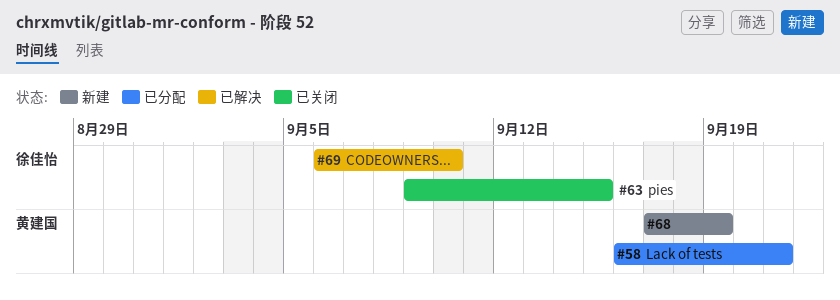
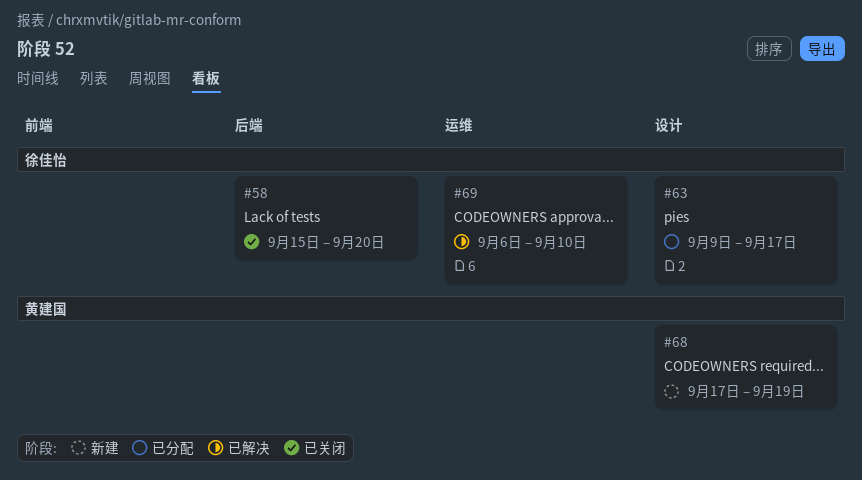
#58, status: 已分配 -> 已关闭
#58, owner: 黄建国 -> 徐佳怡
#58, start: Sep 16 -> Sep 15
#58, due: Sep 21 -> Sep 20
#63, status: 已关闭 -> 已分配
#63, due: Sep 15 -> Sep 17

